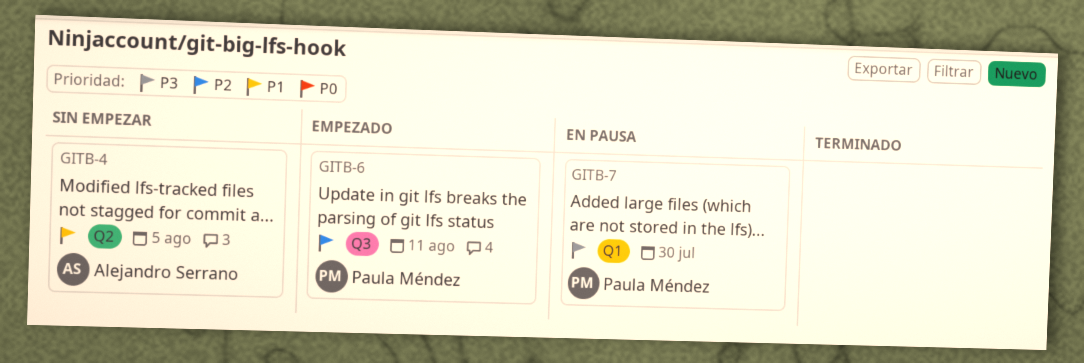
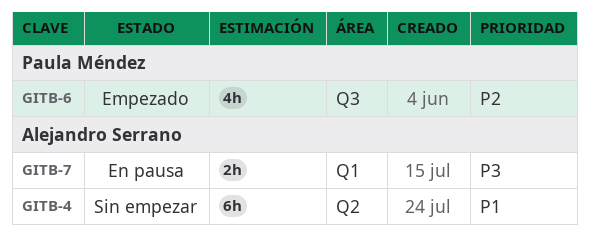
GITB-7, owner: Paula Méndez -> Alejandro Serrano

